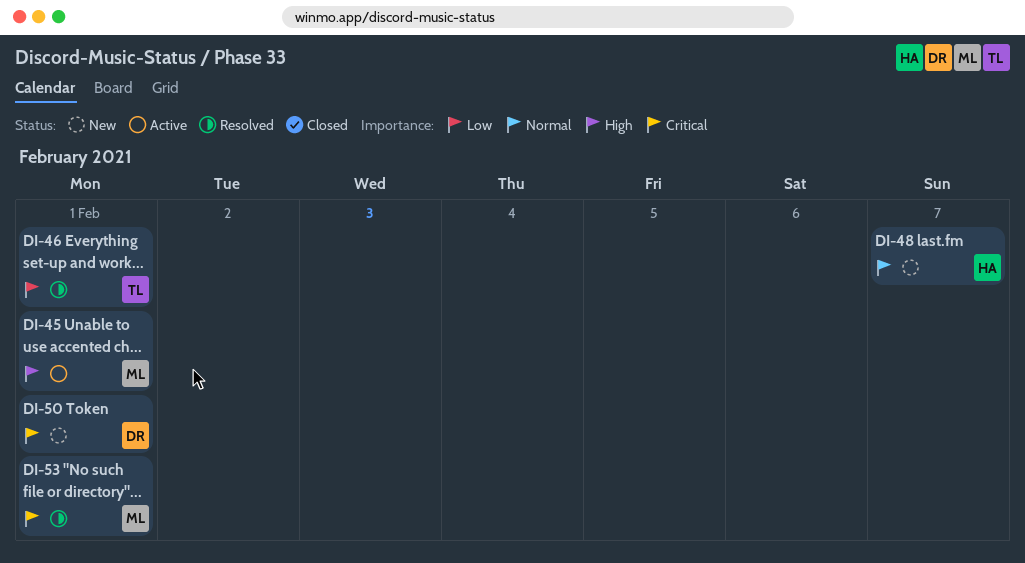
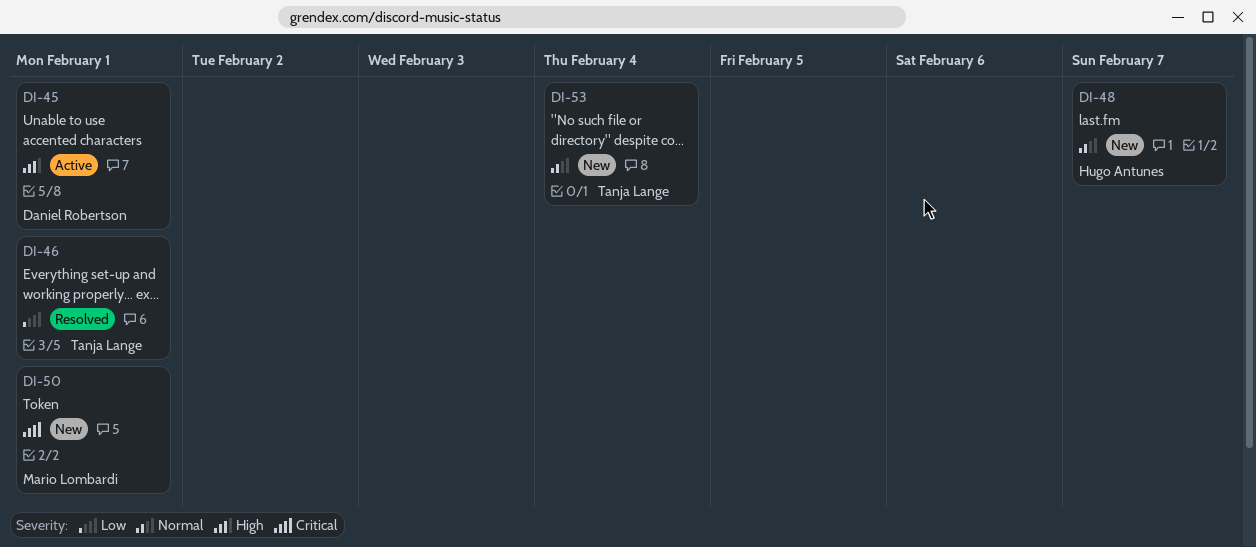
DI-45, owner: Mario Lombardi -> Daniel Robertson
DI-50, owner: Daniel Robertson -> Mario Lombardi
DI-53, status: Resolved -> New
DI-53, owner: Mario Lombardi -> Tanja Lange
DI-53, priority: Critical -> Normal
DI-53, due: Feb 1 -> Feb 4

